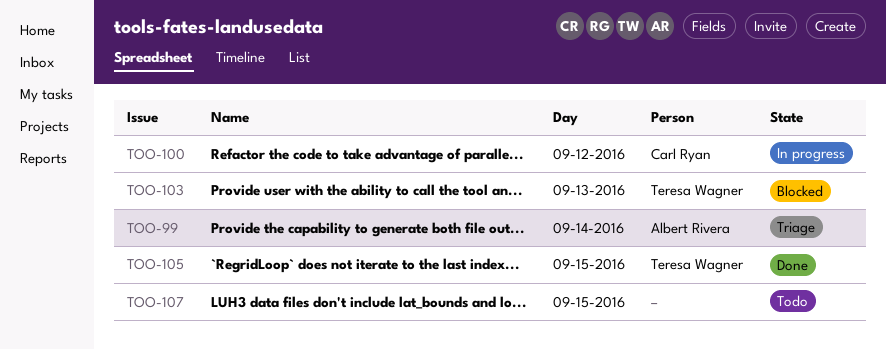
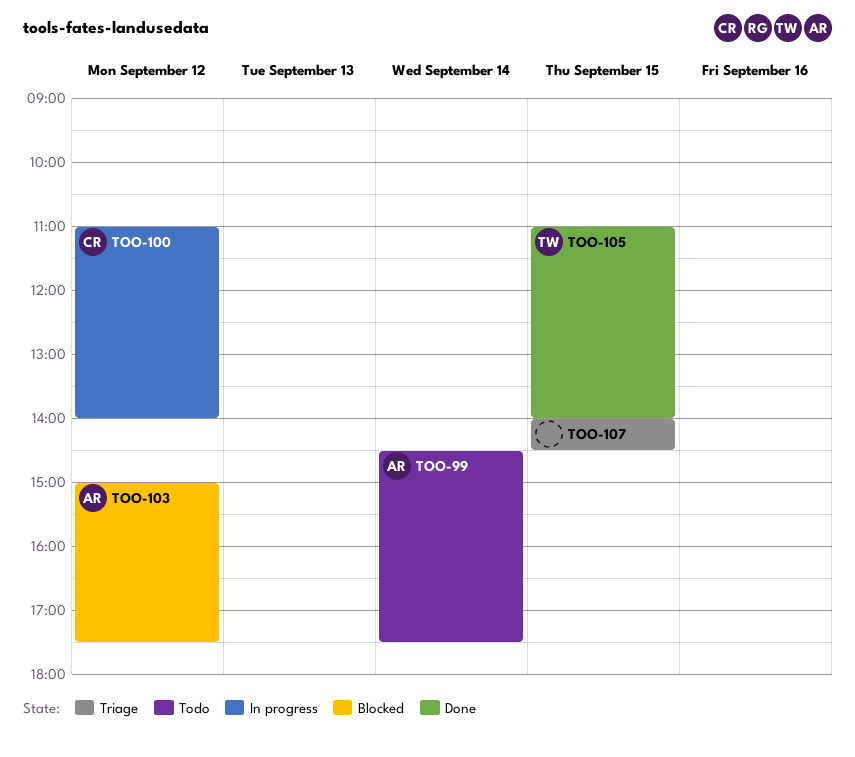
TOO-99, status: Triage -> Todo
TOO-103, owner: Teresa Wagner -> Albert Rivera
TOO-103, day: Sep 13 -> Sep 12
TOO-107, status: Todo -> Triage

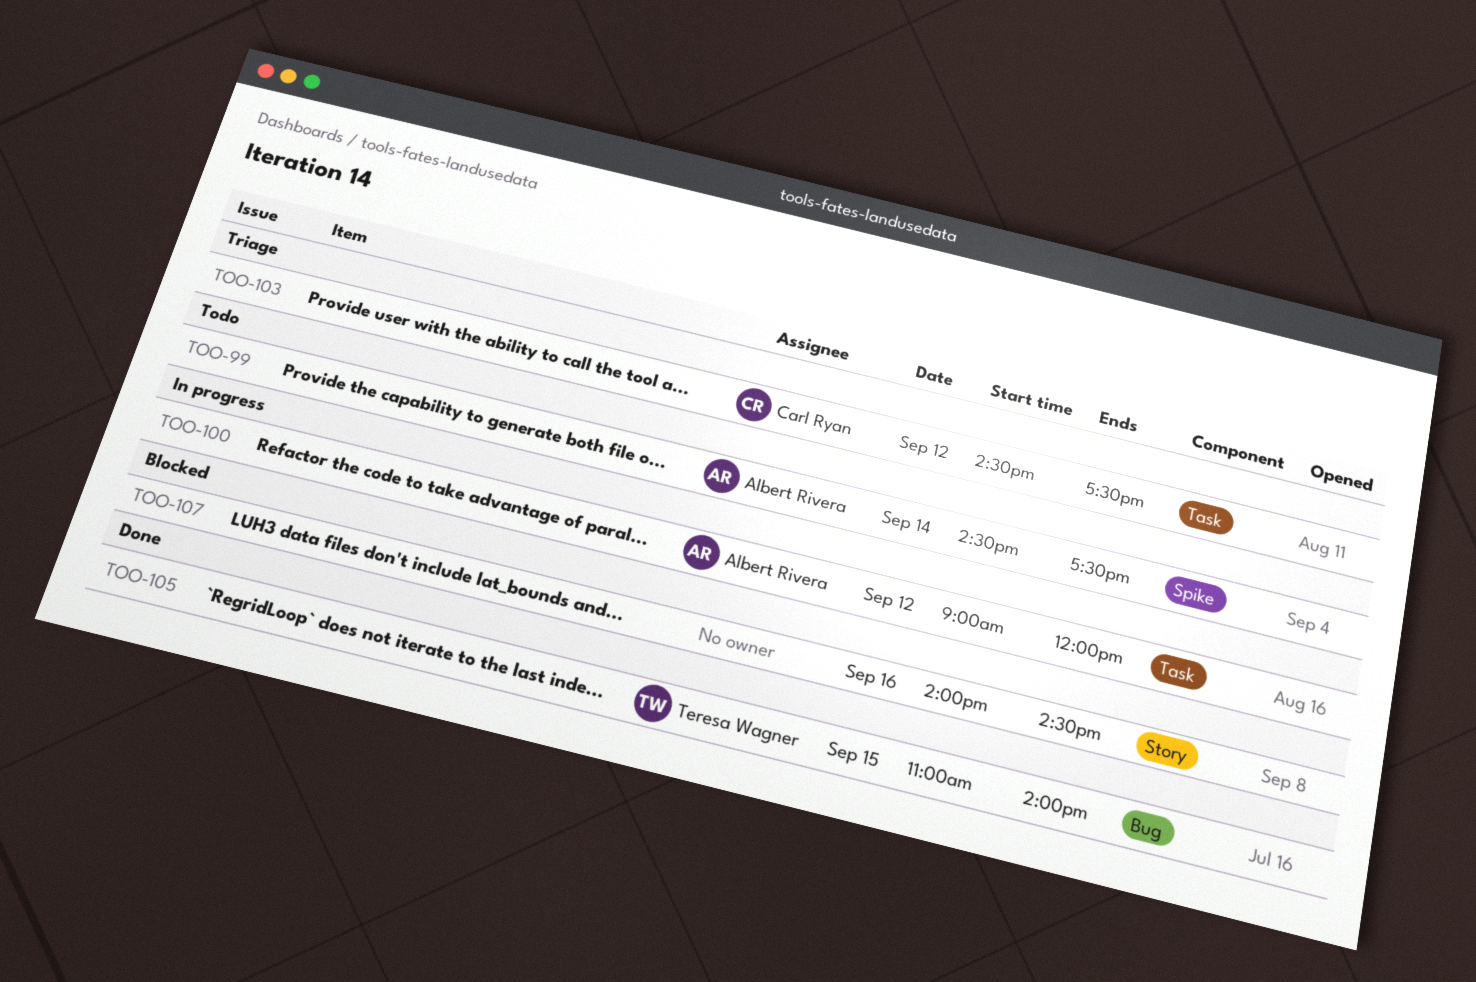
TOO-100, owner: Carl Ryan -> Albert Rivera
TOO-100, begins: 11:00 -> 09:00
TOO-100, ends: 14:00 -> 12:00
TOO-103, status: Blocked -> Triage
TOO-103, owner: Albert Rivera -> Carl Ryan
TOO-103, begins: 15:00 -> 14:30
TOO-107, status: Triage -> Blocked
TOO-107, day: Sep 15 -> Sep 16

